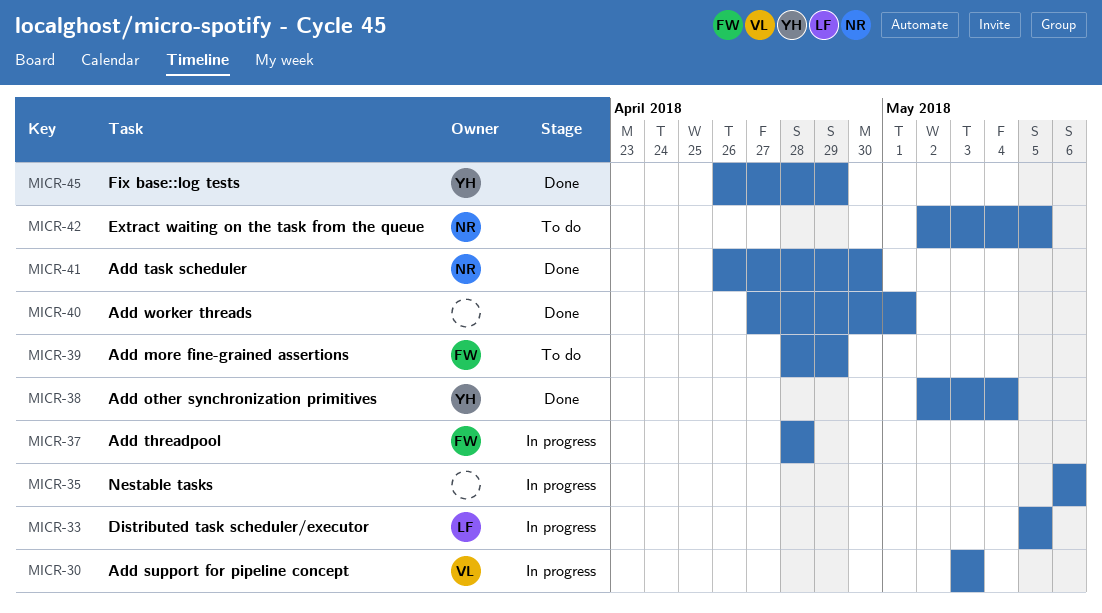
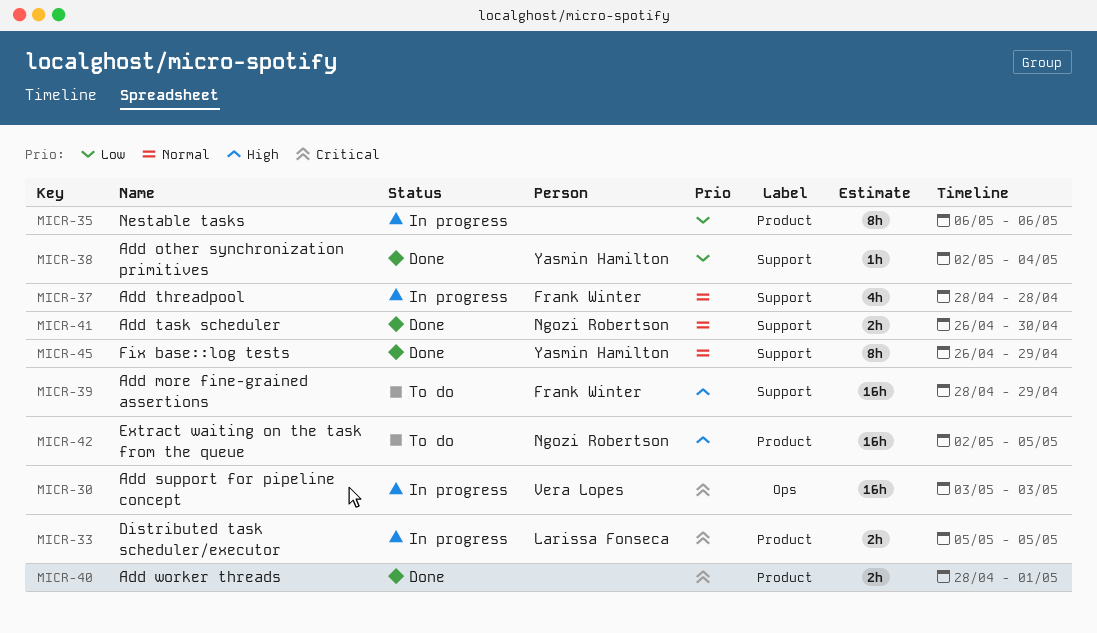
MICR-40, start: Apr 27 -> Apr 28

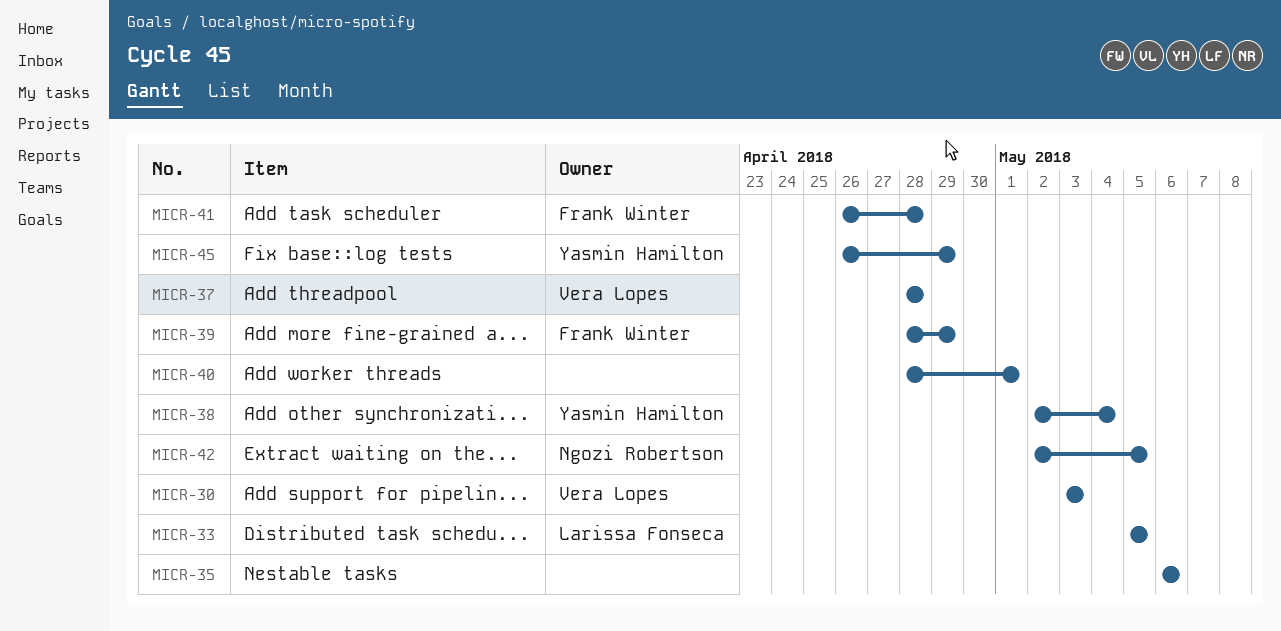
MICR-37, owner: Frank Winter -> Vera Lopes
MICR-41, owner: Ngozi Robertson -> Frank Winter
MICR-41, due: Apr 30 -> Apr 28

